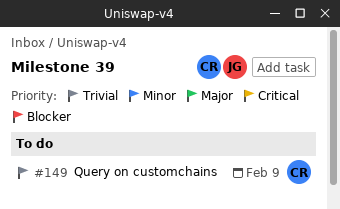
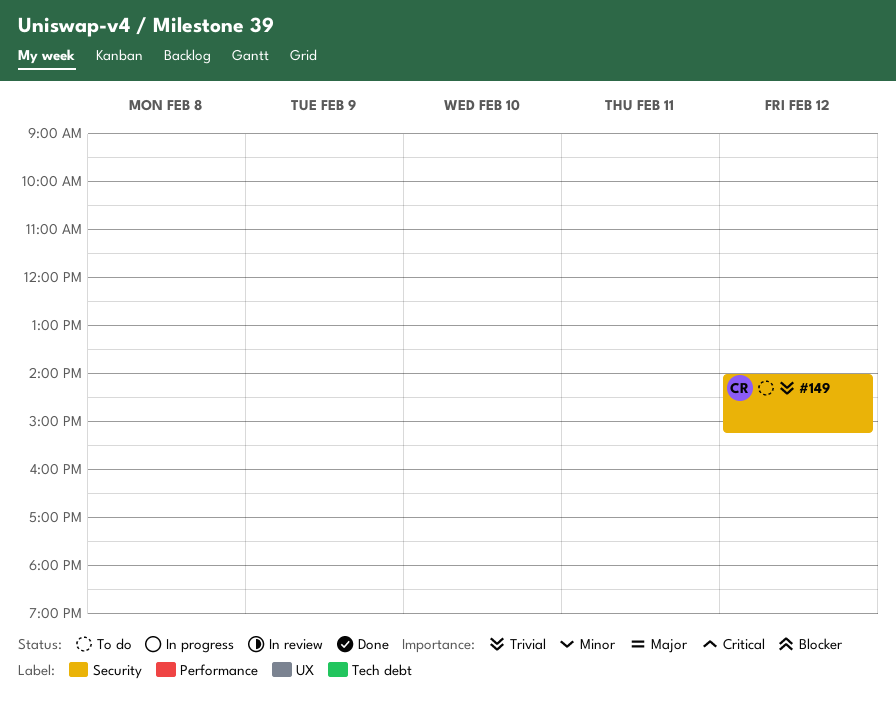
#149, day: Feb 9 -> Feb 12

